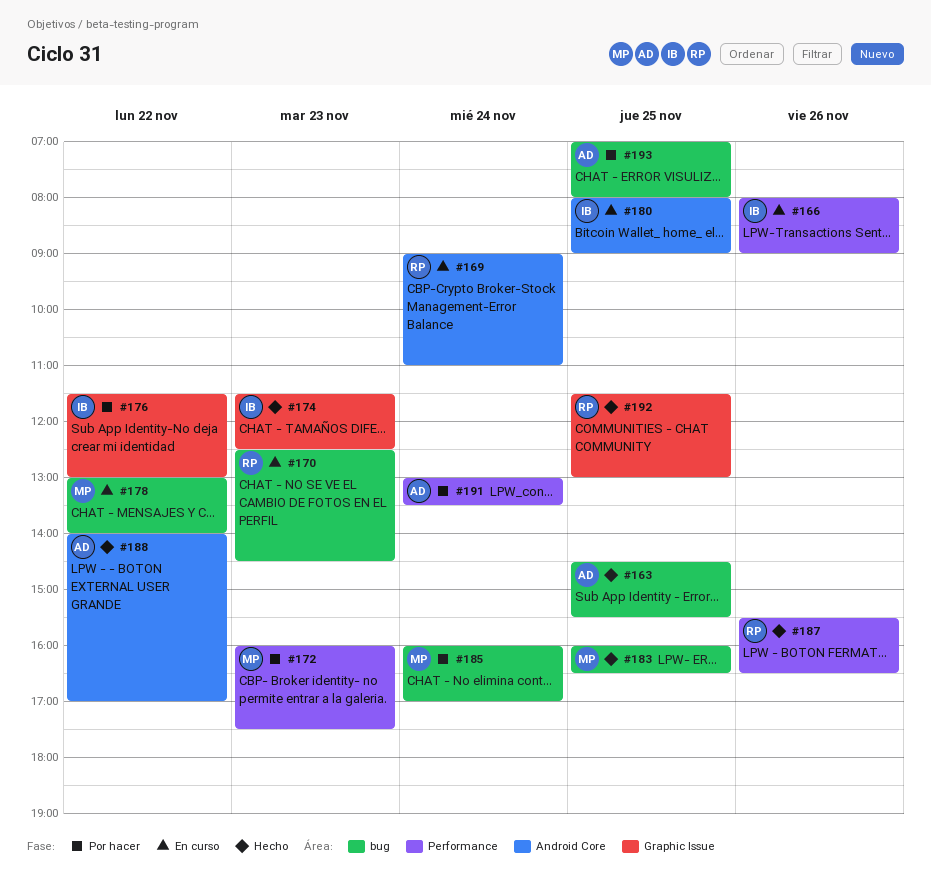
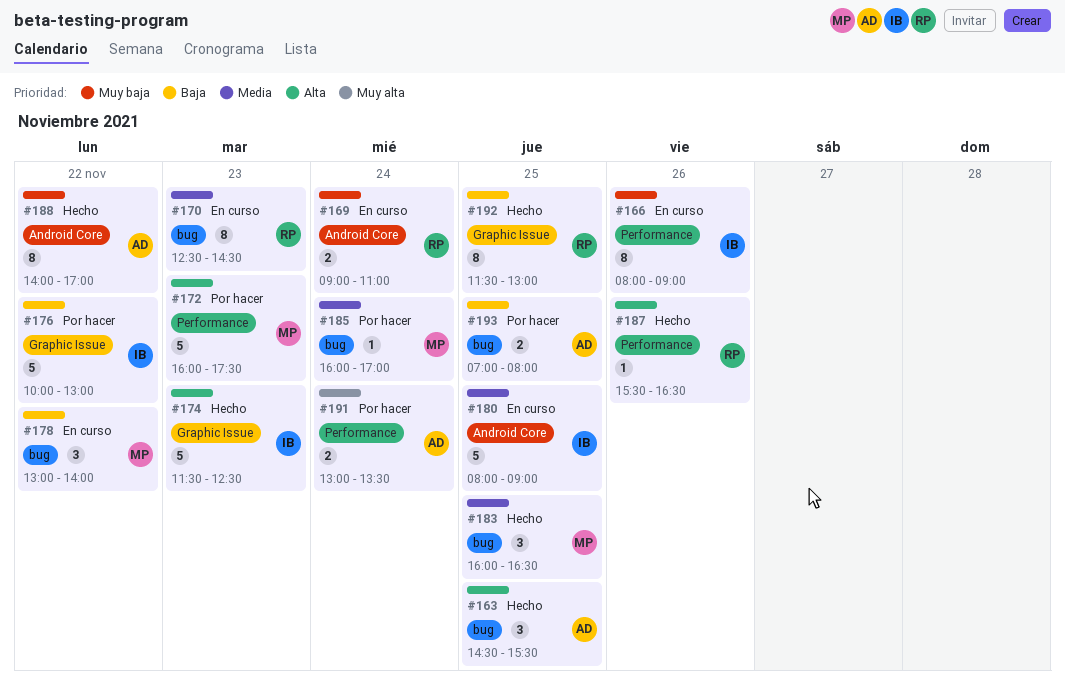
#176, begins: 11:30 -> 10:00

